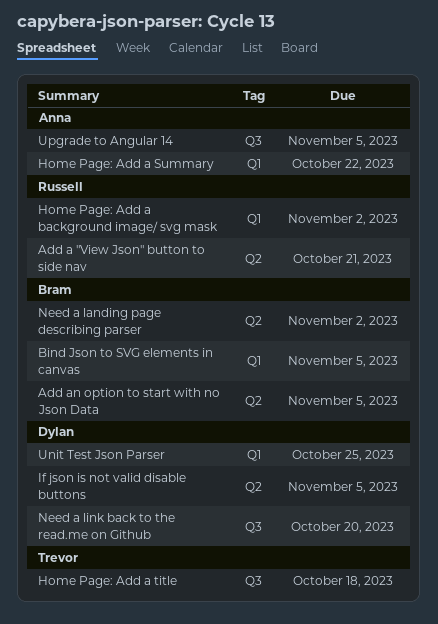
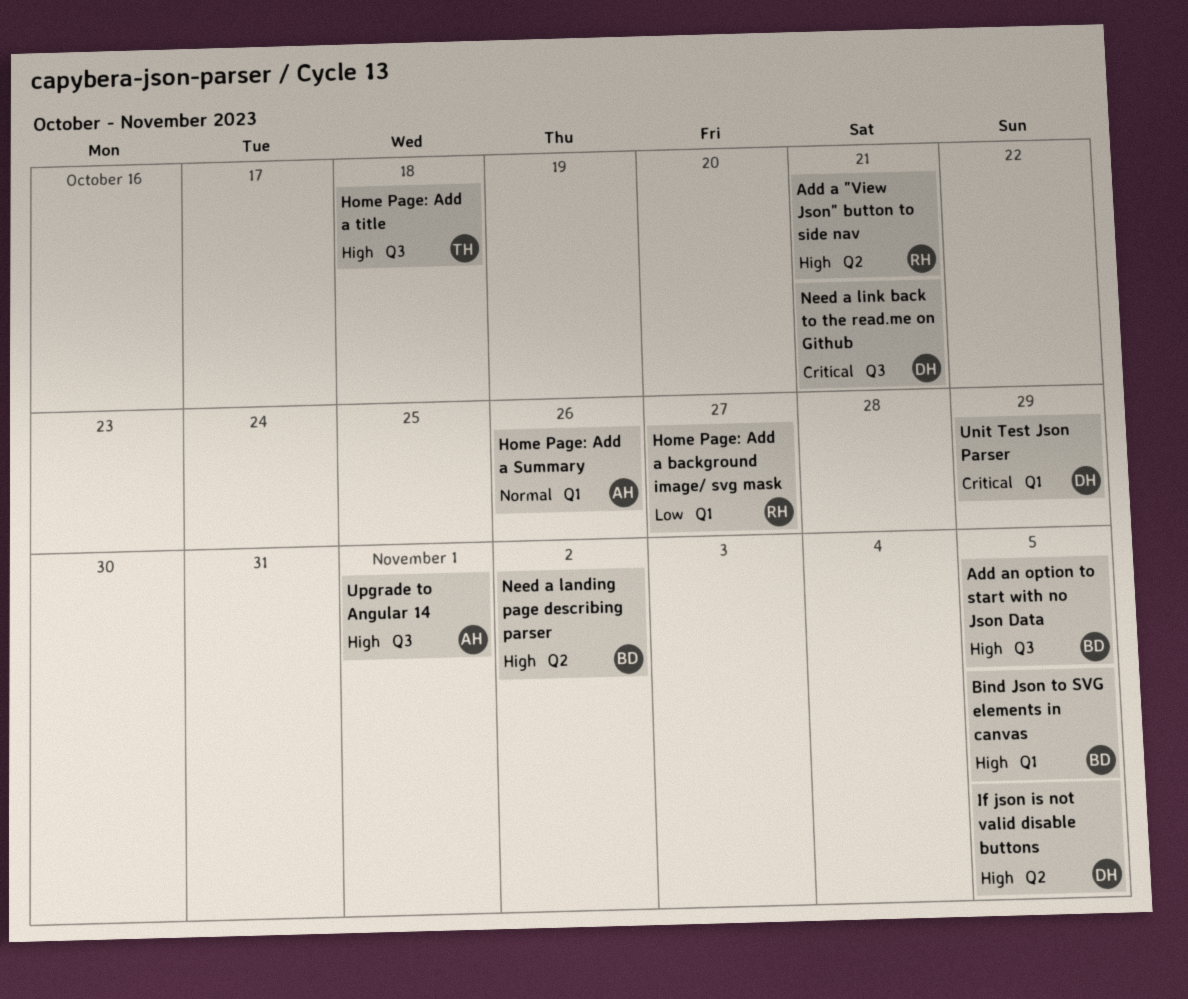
Add an option to start with no Json Data, label: Q2 -> Q3
Home Page: Add a background image/ svg mask, due: Nov 2 -> Oct 27
Home Page: Add a Summary, due: Oct 22 -> Oct 26
Need a link back to the read.me on Github, due: Oct 20 -> Oct 21
Unit Test Json Parser, due: Oct 25 -> Oct 29
Upgrade to Angular 14, due: Nov 5 -> Nov 1

